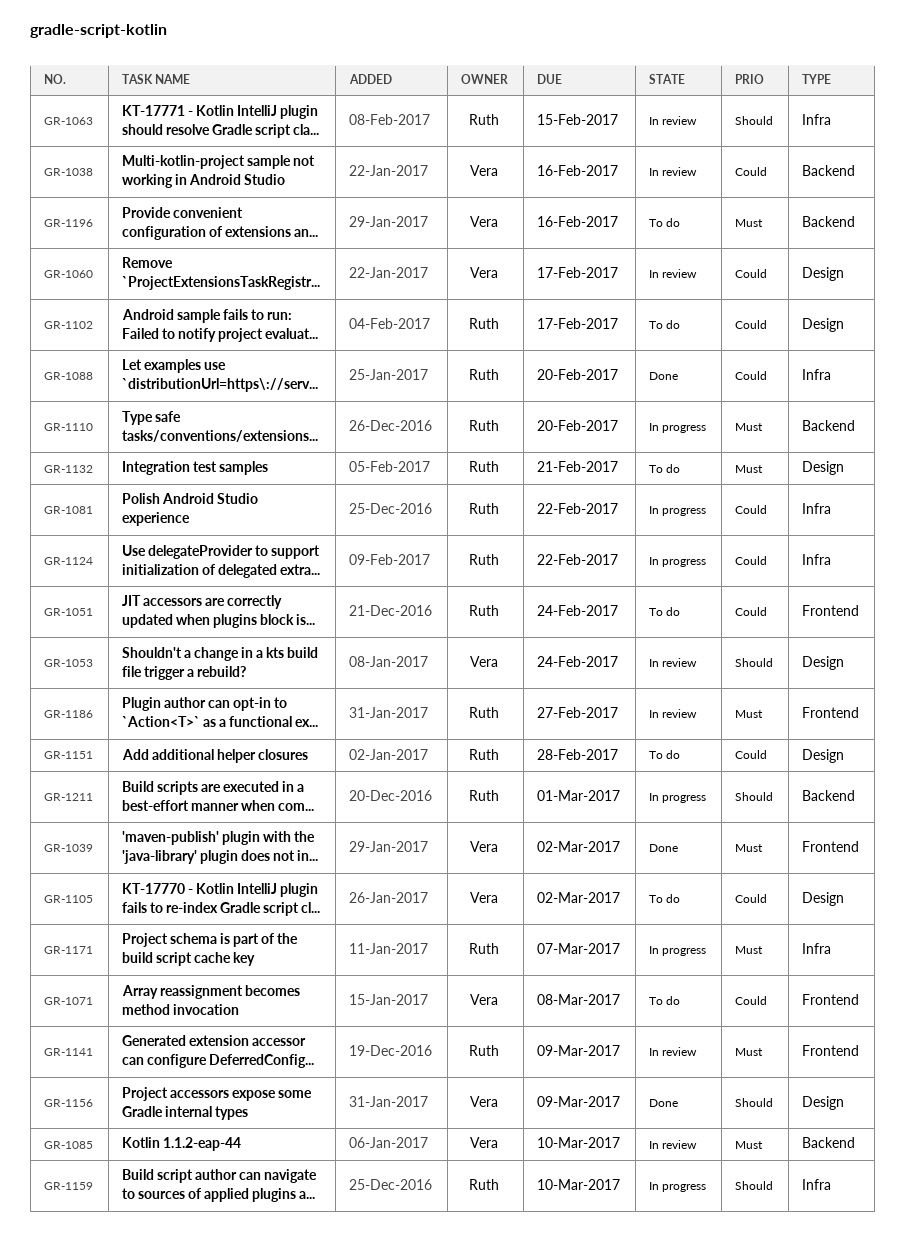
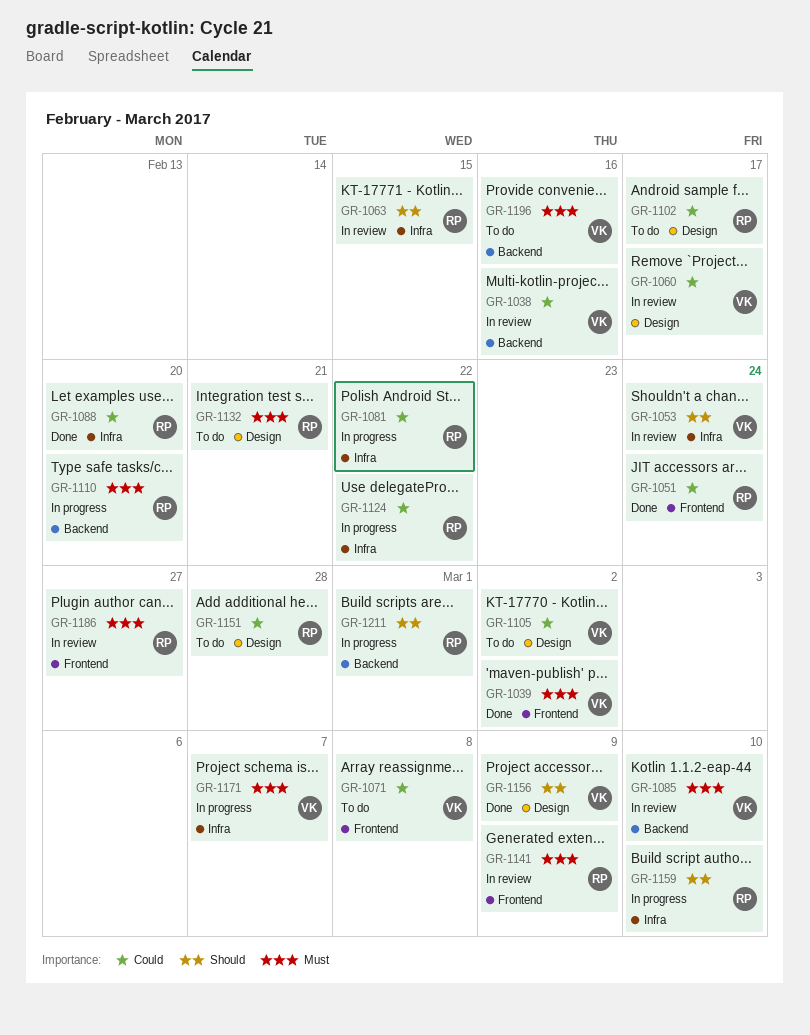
GR-1051, status: To do -> Done
GR-1053, label: Design -> Infra
GR-1171, owner: Ruth -> Vera

